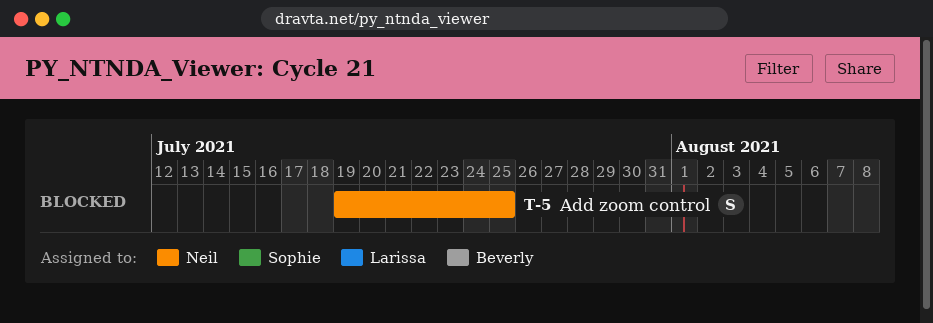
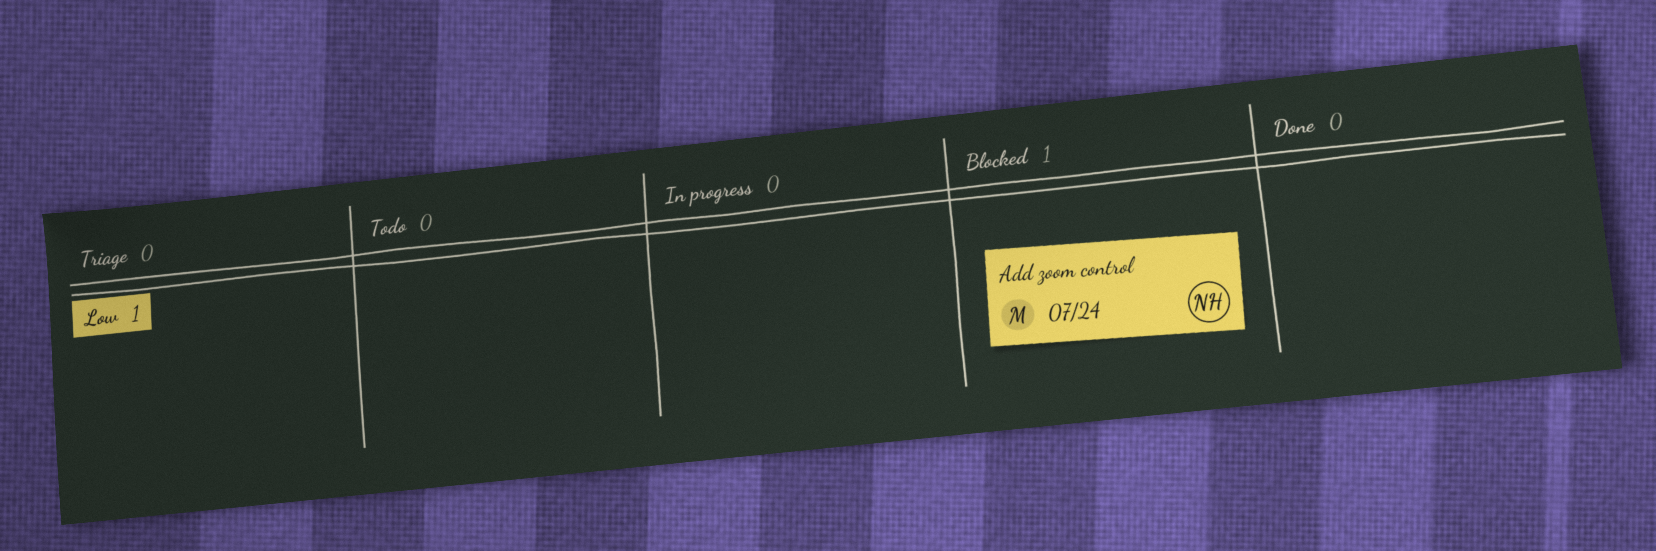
Add zoom control, estimate: S -> M
Add zoom control, due: Jul 25 -> Jul 24

